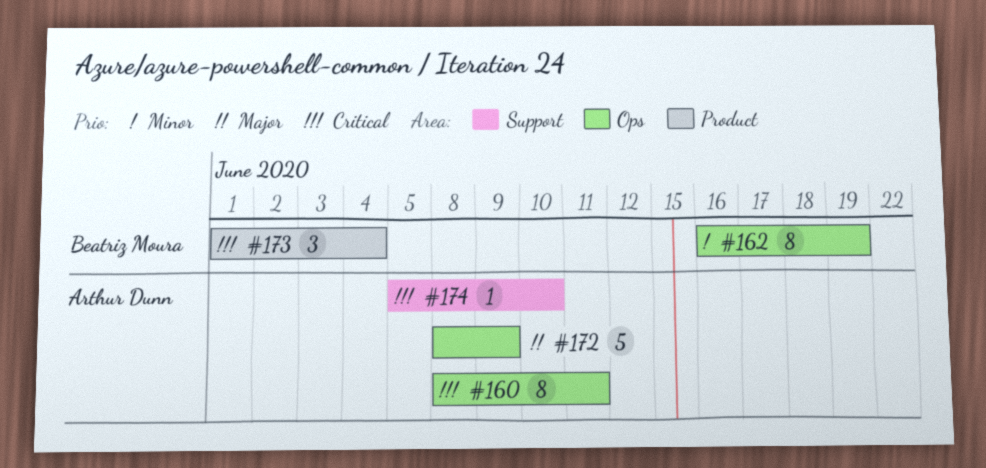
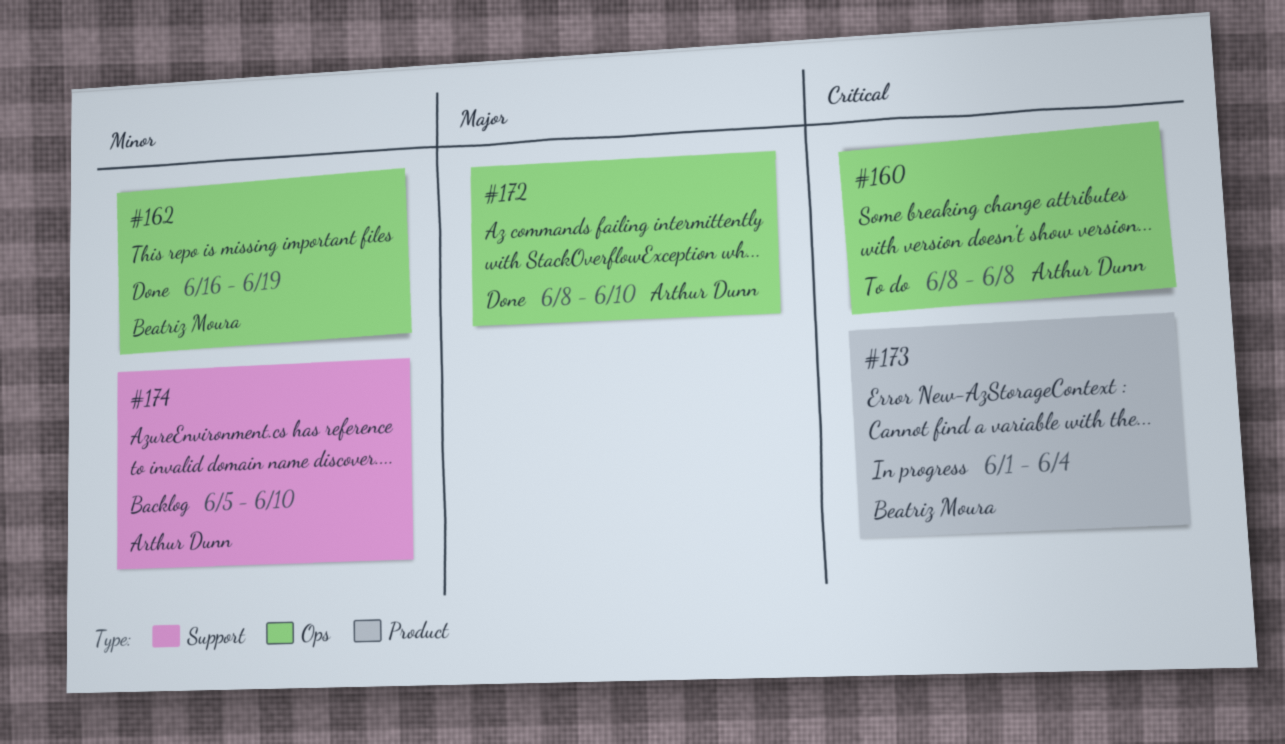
#160, due: Jun 11 -> Jun 8
#172, due: Jun 9 -> Jun 10
#174, priority: Critical -> Minor

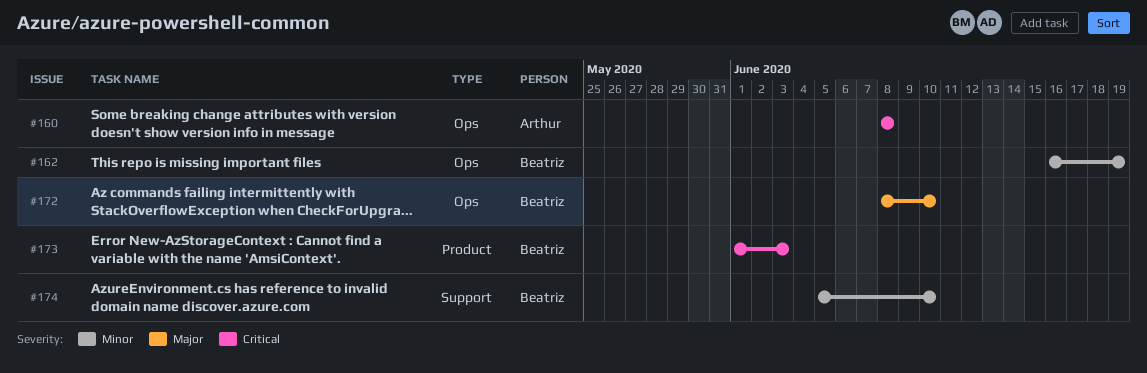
#172, owner: Arthur Dunn -> Beatriz Moura
#173, due: Jun 4 -> Jun 3
#174, owner: Arthur Dunn -> Beatriz Moura

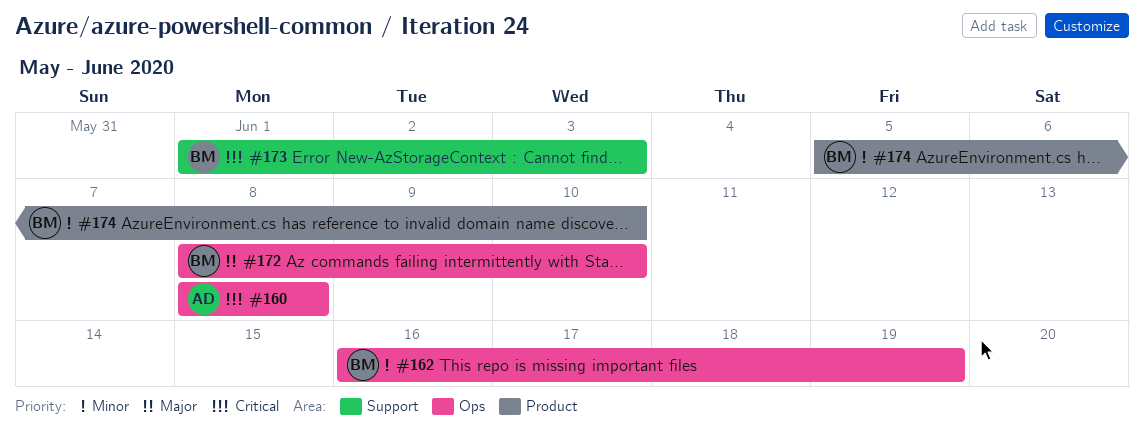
#173, label: Product -> Support
#174, label: Support -> Product

